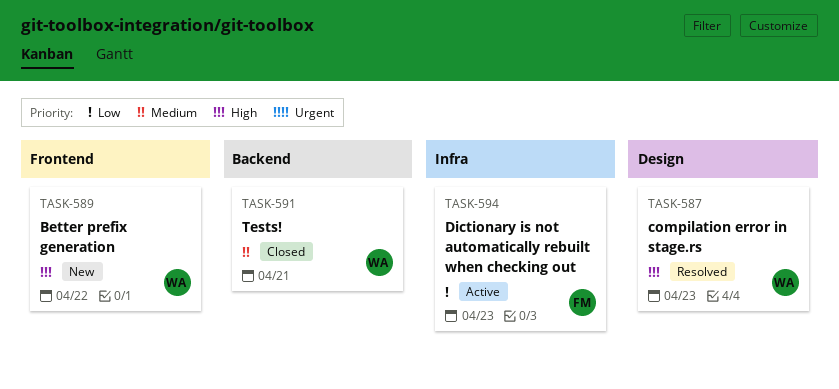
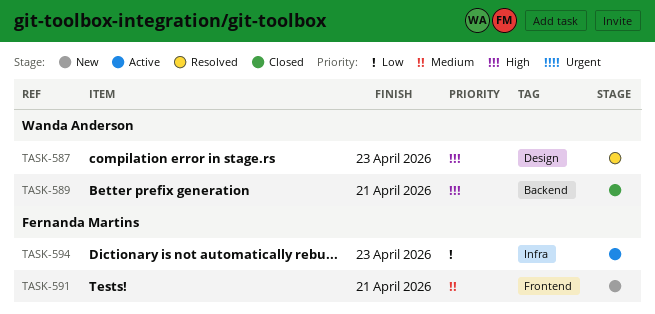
TASK-589, status: New -> Closed
TASK-589, label: Frontend -> Backend
TASK-589, due: Apr 22 -> Apr 21
TASK-591, status: Closed -> New
TASK-591, owner: Wanda Anderson -> Fernanda Martins
TASK-591, label: Backend -> Frontend

